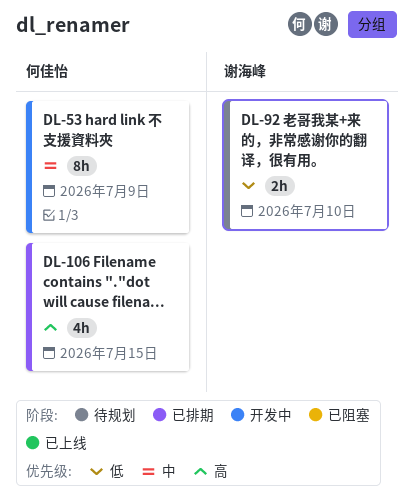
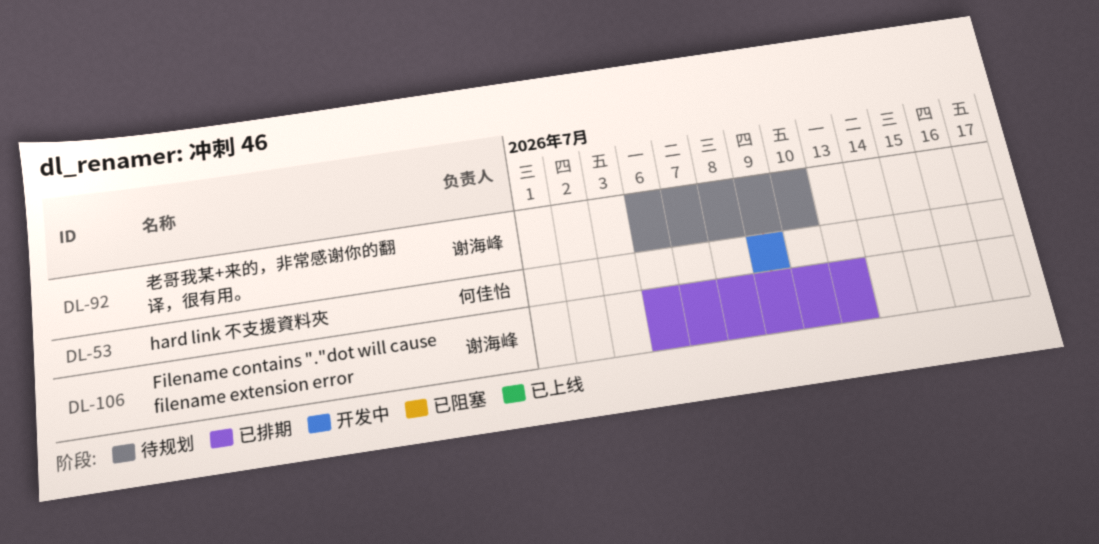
DL-106, owner: 何佳怡 -> 谢海峰
DL-106, due: Jul 15 -> Jul 13

